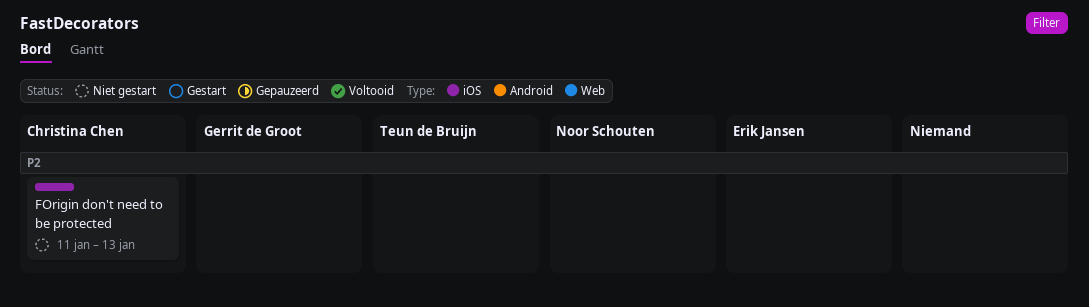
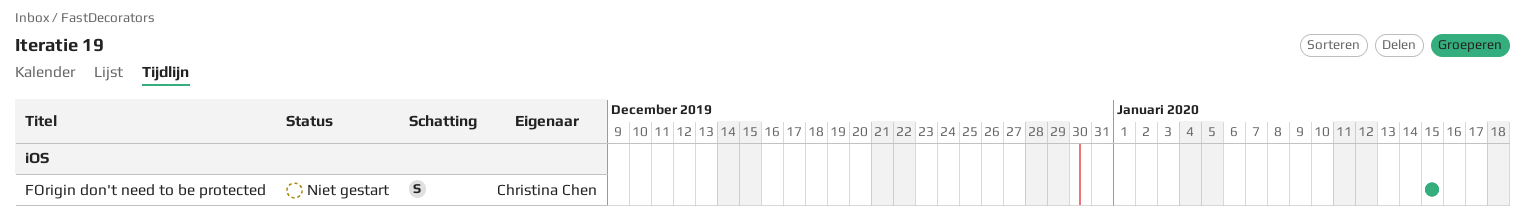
FOrigin don't need to be protected, start: Jan 11 -> Jan 15
FOrigin don't need to be protected, due: Jan 13 -> Jan 15

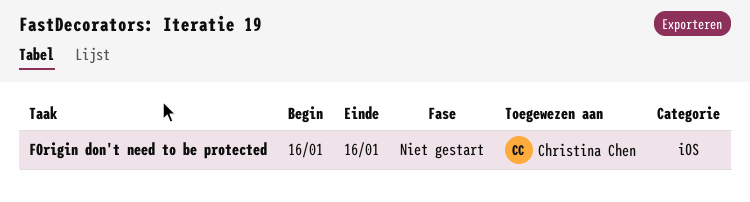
FOrigin don't need to be protected, start: Jan 15 -> Jan 16
FOrigin don't need to be protected, due: Jan 15 -> Jan 16

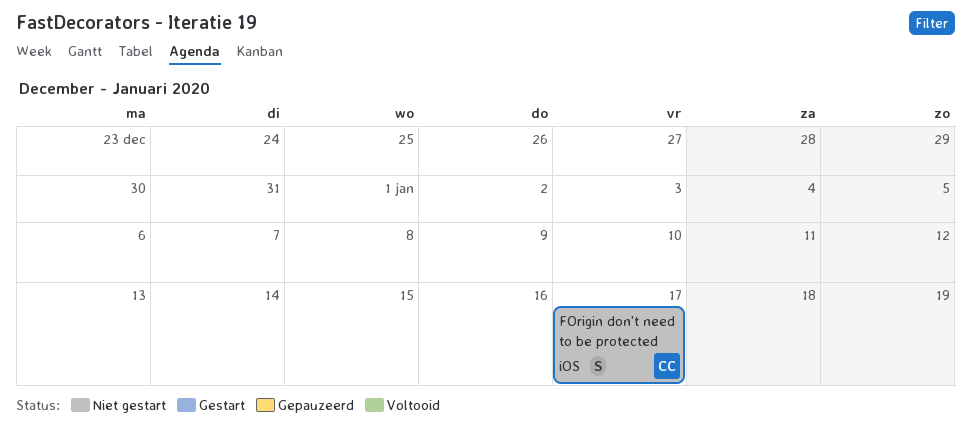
FOrigin don't need to be protected, due: Jan 16 -> Jan 17

